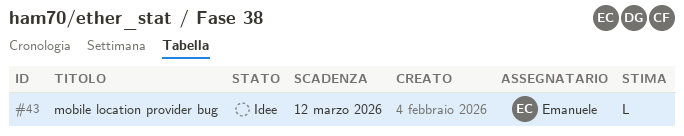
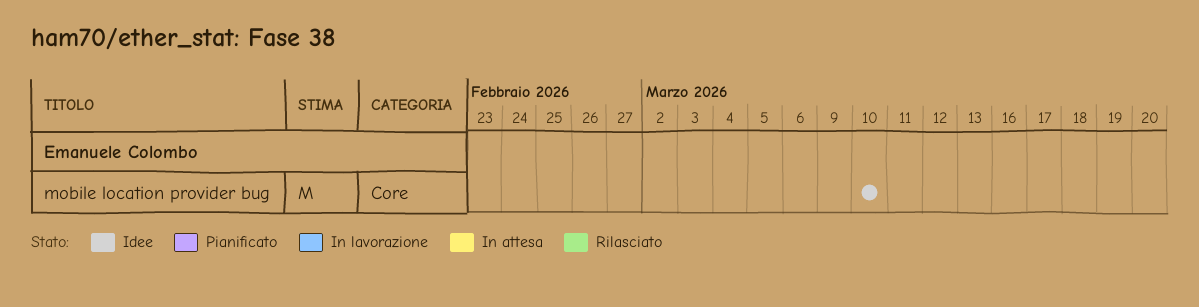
mobile location provider bug, estimate: L -> M
mobile location provider bug, due: Mar 12 -> Mar 10

